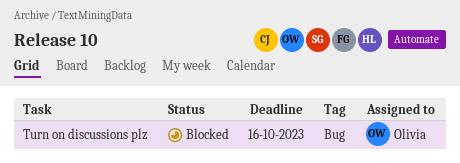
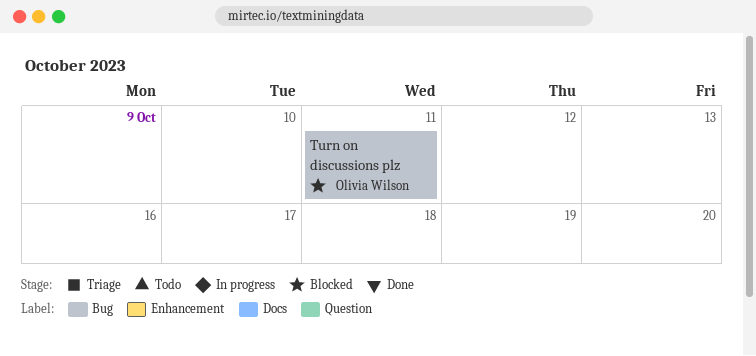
Turn on discussions plz, due: Oct 16 -> Oct 11

